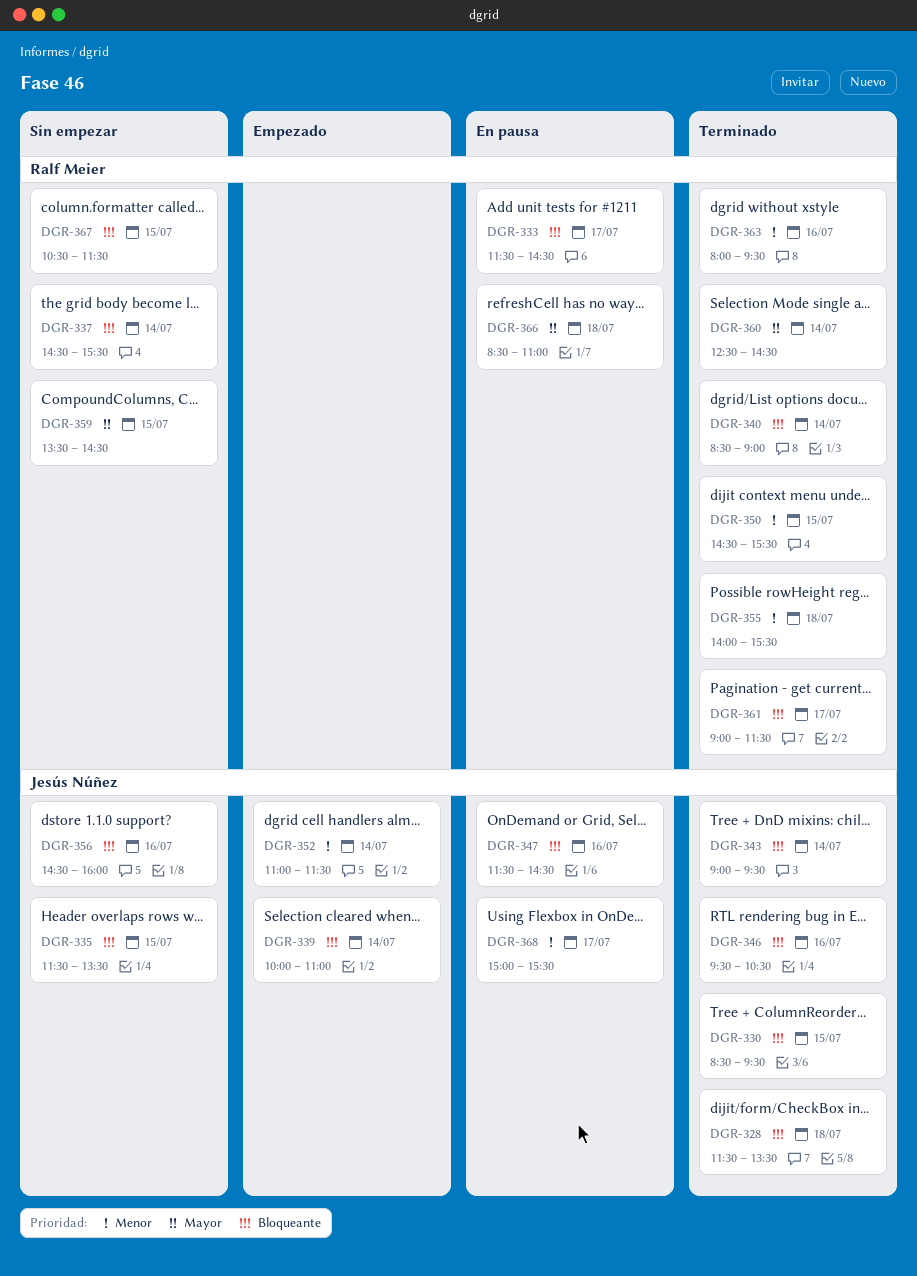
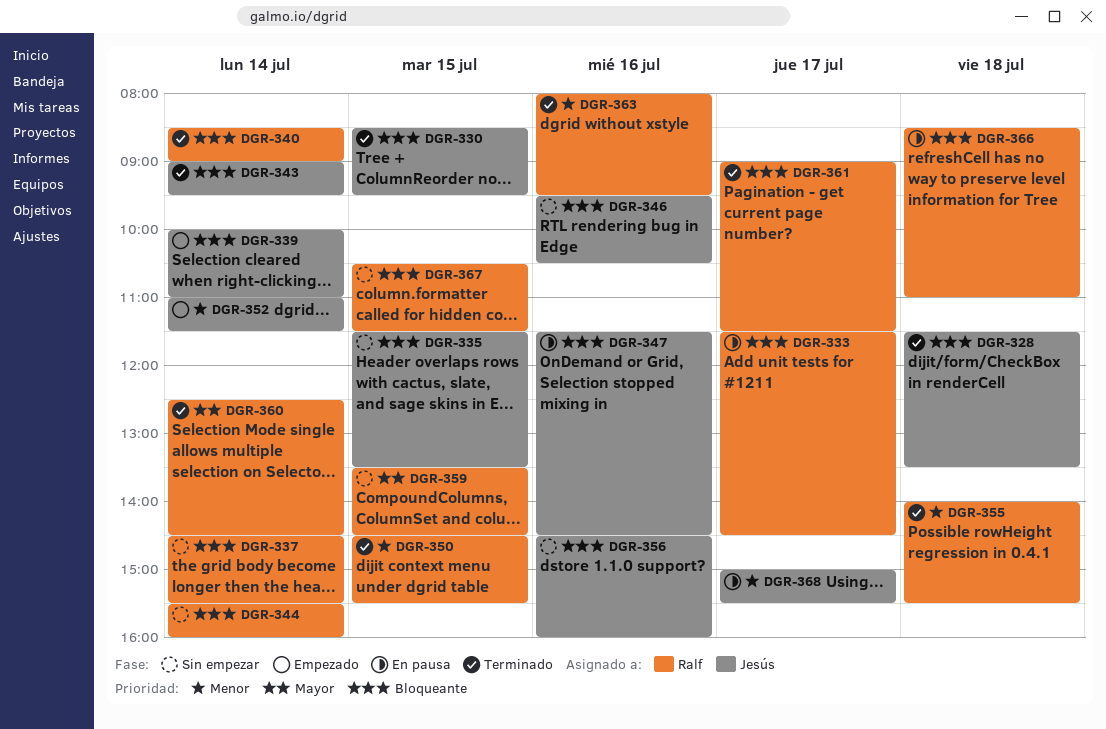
DGR-344: none -> present
DGR-346, status: Terminado -> Sin empezar
DGR-366, priority: Mayor -> Bloqueante

